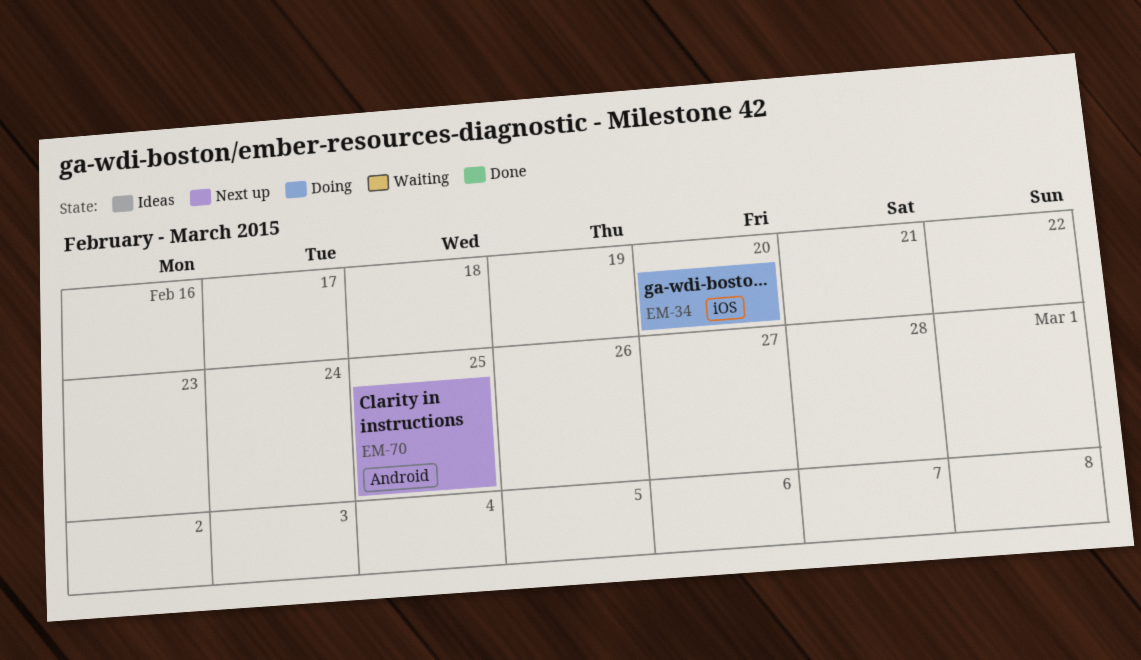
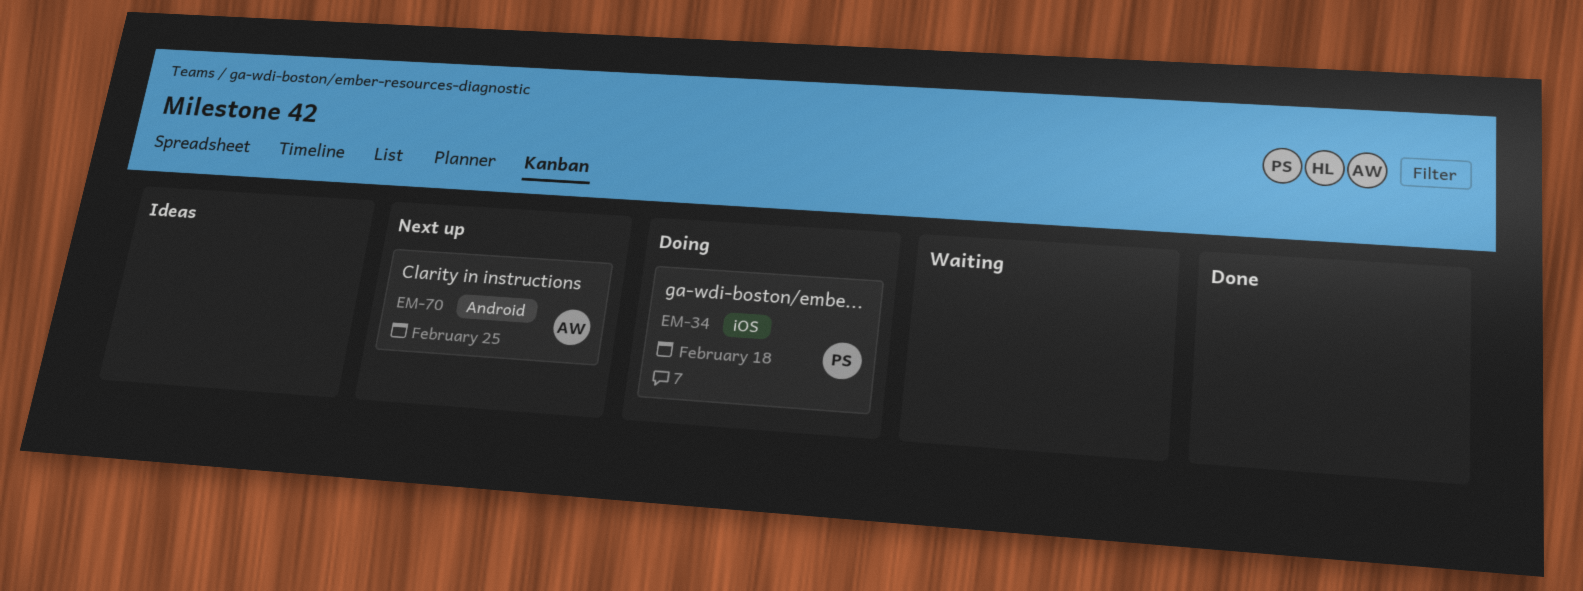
EM-34, due: Feb 20 -> Feb 18

